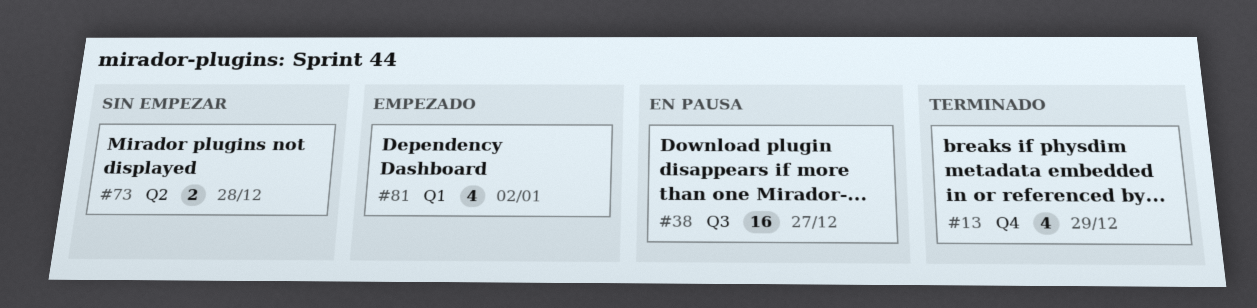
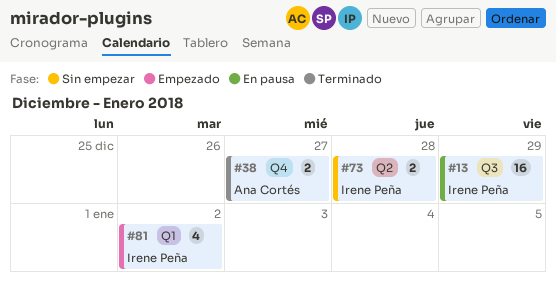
#13, status: Terminado -> En pausa
#13, label: Q4 -> Q3
#13, estimate: 4 -> 16
#38, status: En pausa -> Terminado
#38, label: Q3 -> Q4
#38, estimate: 16 -> 2

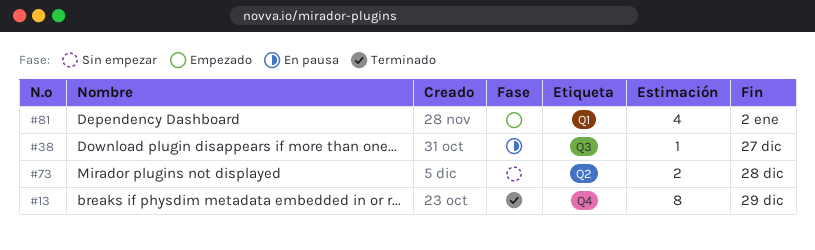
#13, status: En pausa -> Terminado
#13, label: Q3 -> Q4
#13, estimate: 16 -> 8
#38, status: Terminado -> En pausa
#38, label: Q4 -> Q3
#38, estimate: 2 -> 1

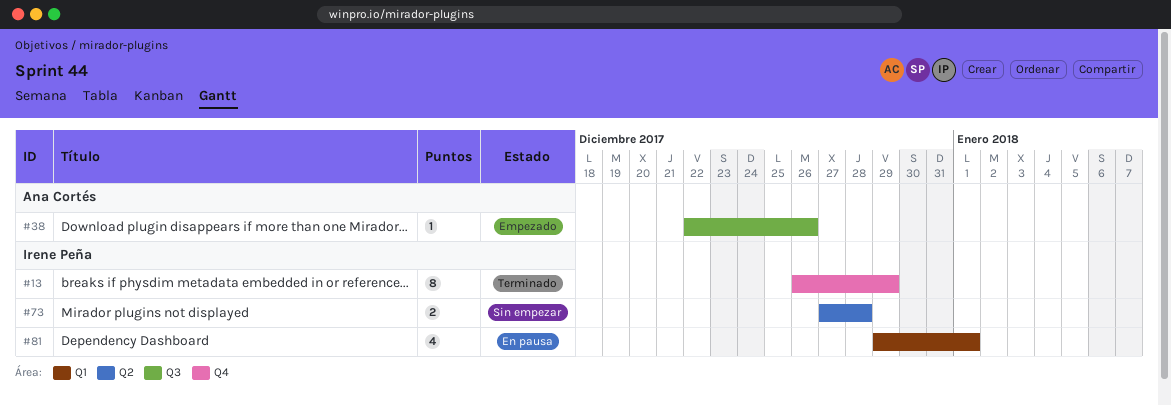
#38, status: En pausa -> Empezado
#38, due: Dec 27 -> Dec 26
#81, status: Empezado -> En pausa
#81, due: Jan 2 -> Jan 1

